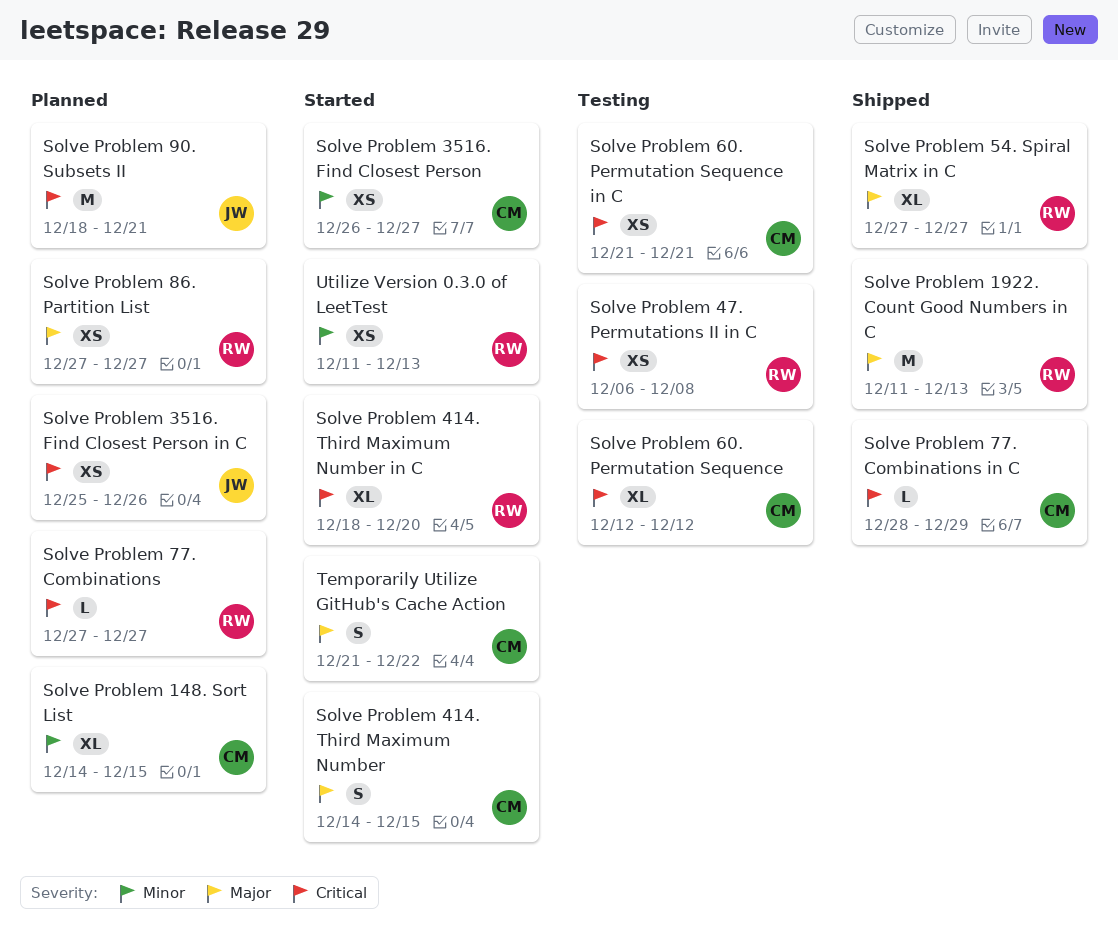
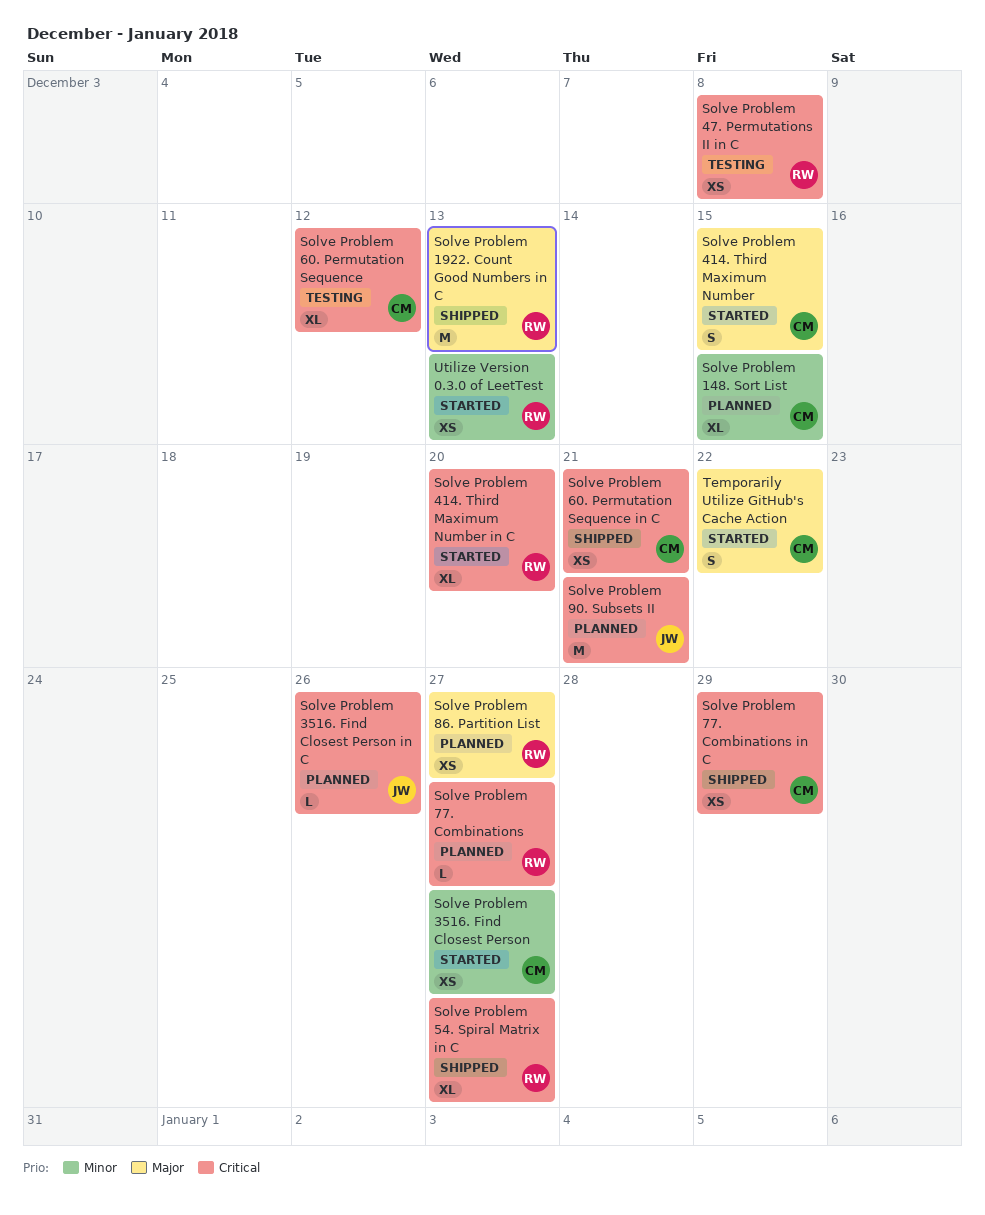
Solve Problem 3516. Find Closest Person in C, estimate: XS -> L
Solve Problem 54. Spiral Matrix in C, priority: Major -> Critical
Solve Problem 60. Permutation Sequence in C, status: Testing -> Shipped
Solve Problem 77. Combinations in C, estimate: L -> XS

